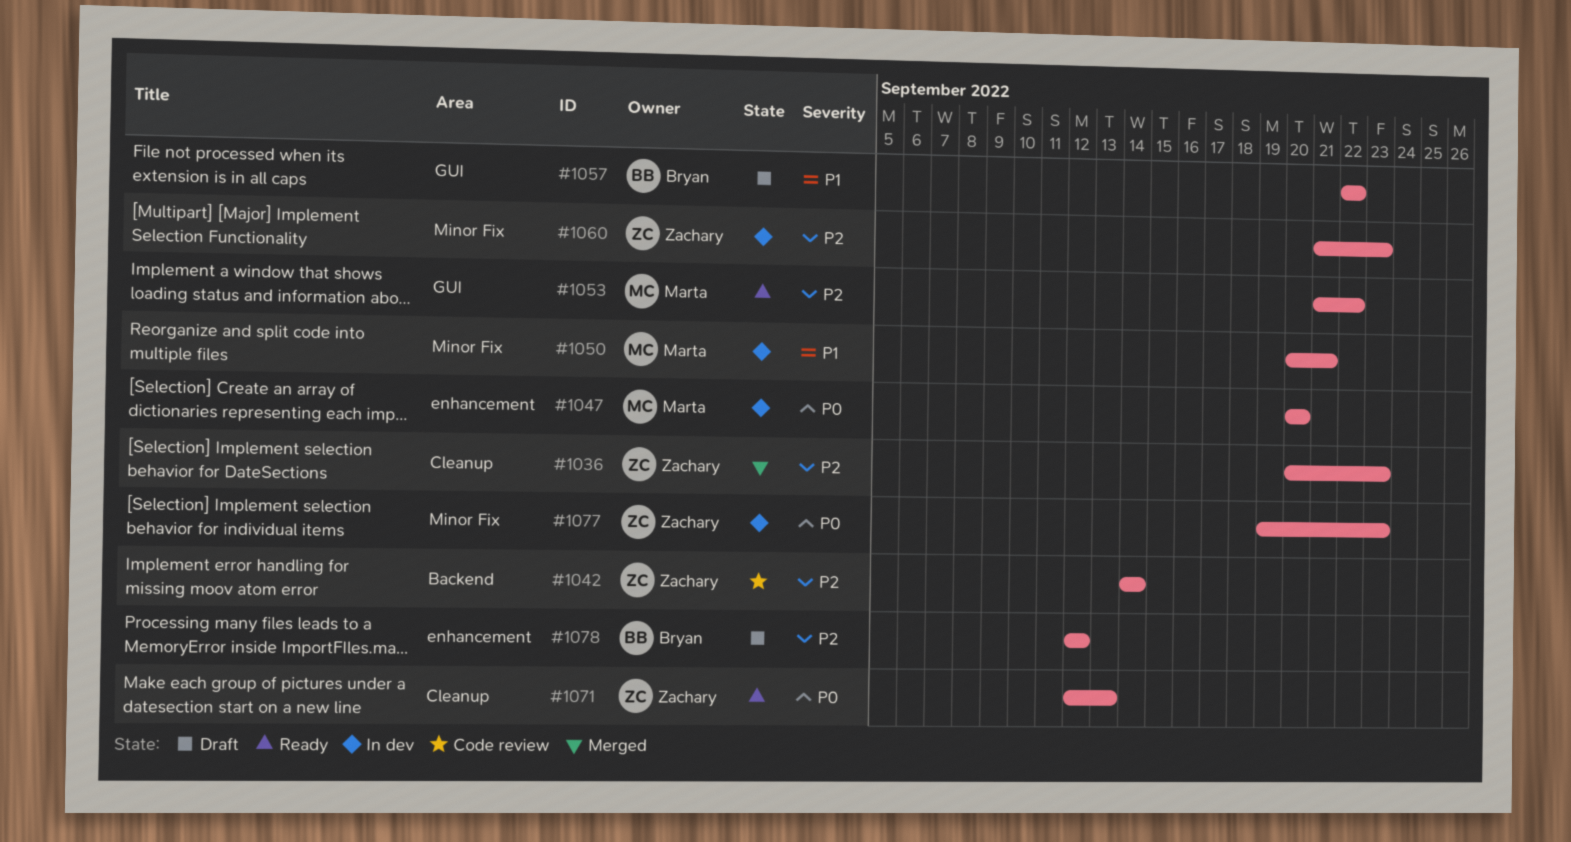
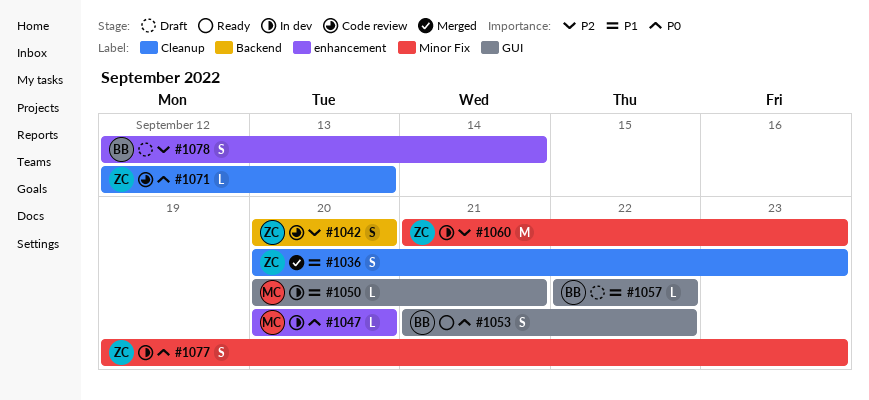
#1036, priority: P2 -> P1
#1042, start: Sep 14 -> Sep 20
#1042, due: Sep 14 -> Sep 20
#1050, label: Minor Fix -> GUI
#1053, owner: Marta -> Bryan
#1053, priority: P2 -> P0
#1071, status: Ready -> Code review
#1078, due: Sep 12 -> Sep 14

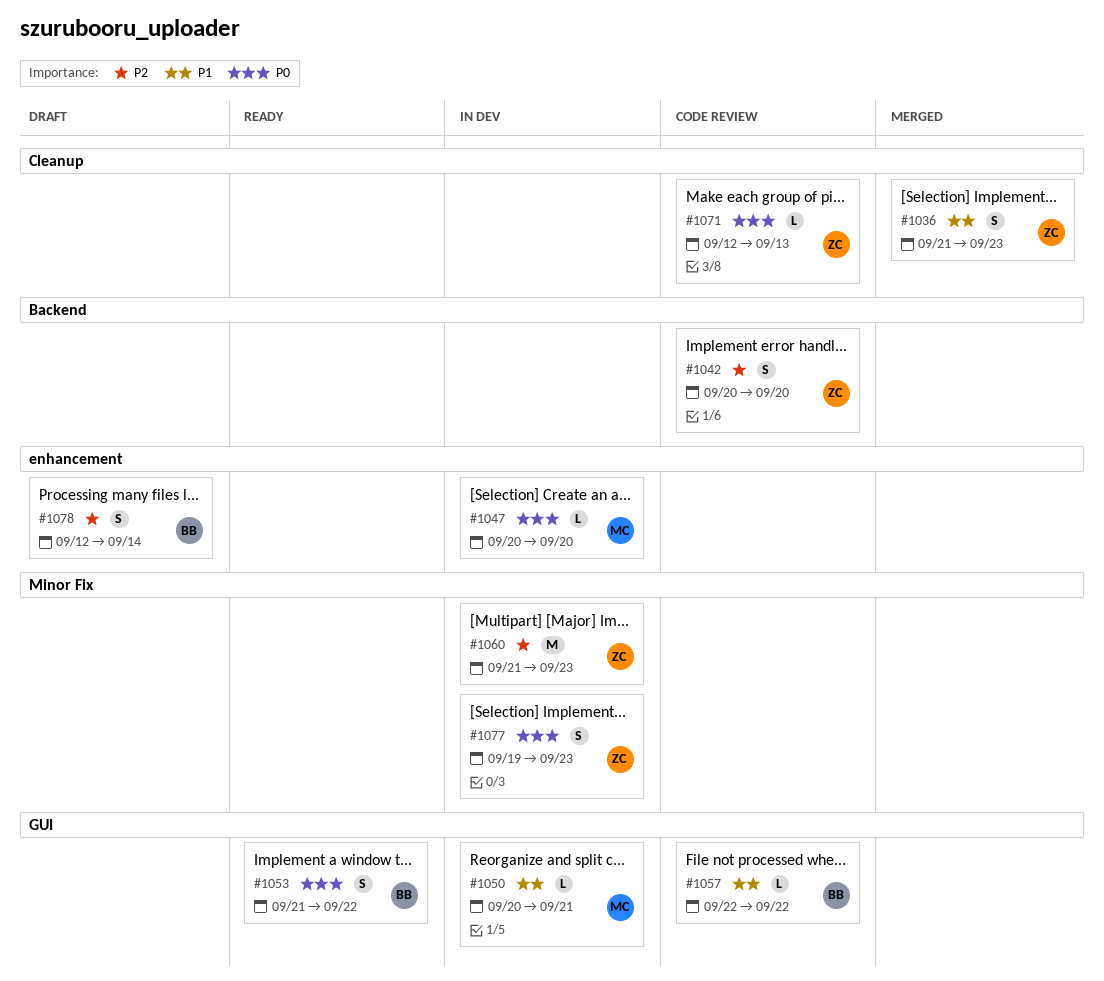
#1036, start: Sep 20 -> Sep 21
#1057, status: Draft -> Code review

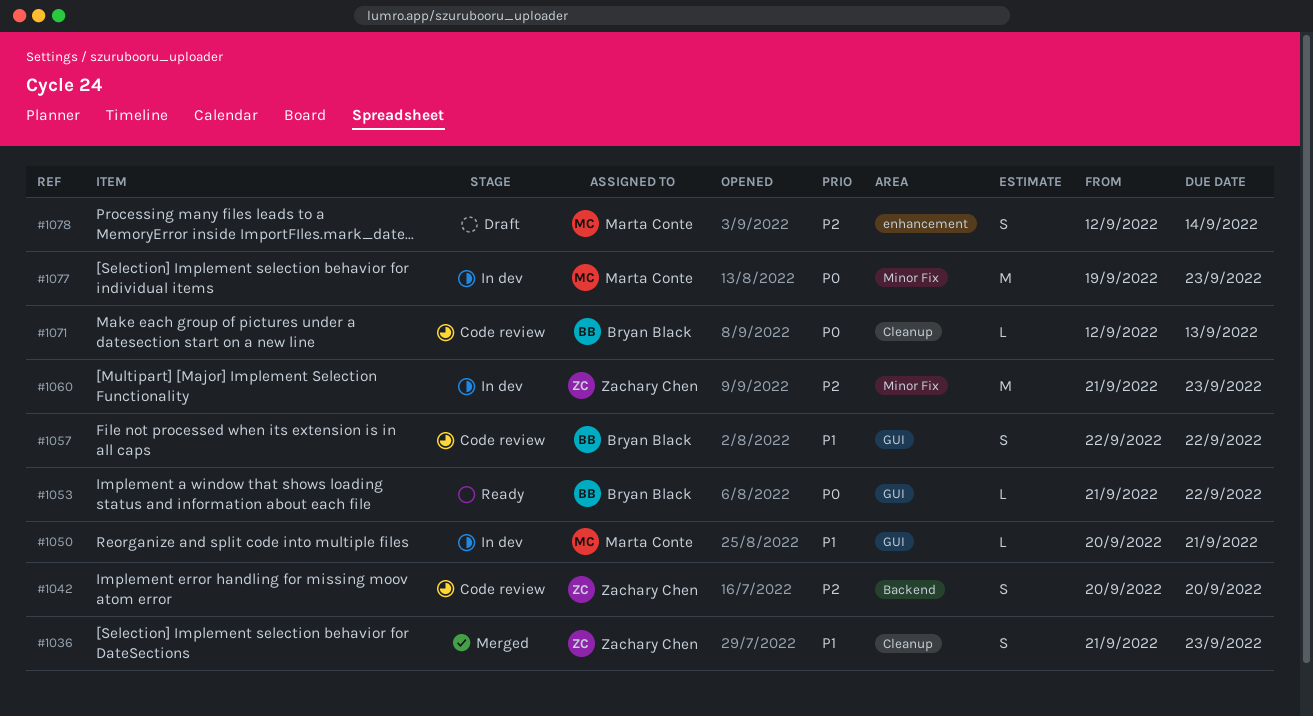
#1047: present -> none
#1053, estimate: S -> L
#1057, estimate: L -> S
#1071, owner: Zachary Chen -> Bryan Black
#1077, owner: Zachary Chen -> Marta Conte
#1077, estimate: S -> M
#1078, owner: Bryan Black -> Marta Conte

